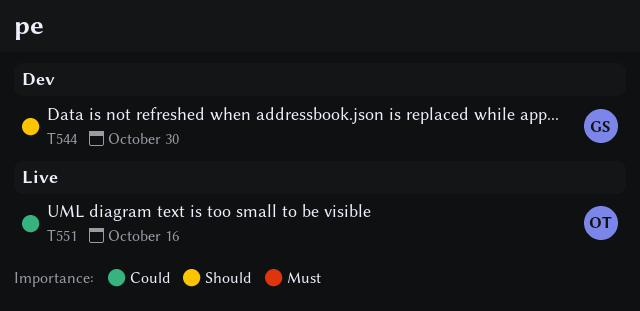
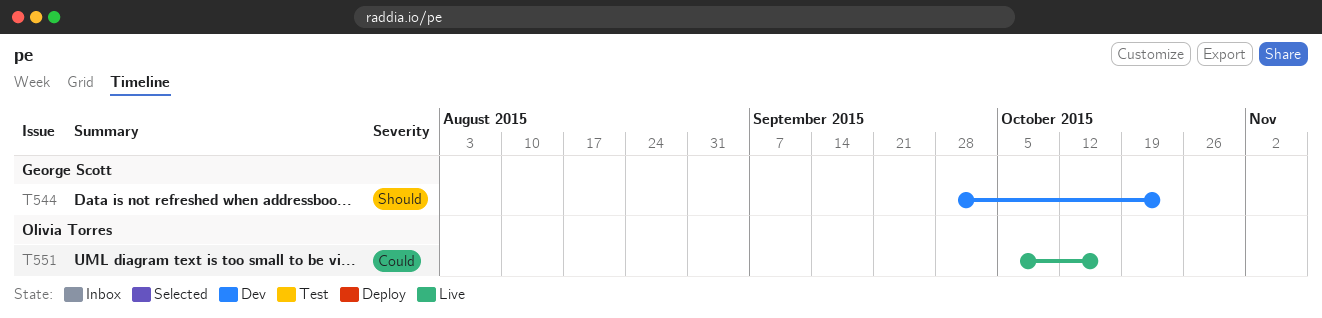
T544, due: Oct 30 -> Oct 23

